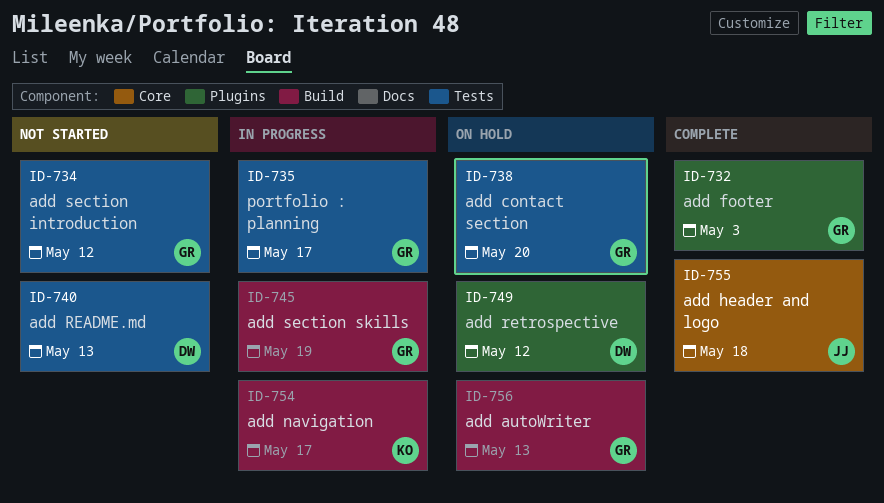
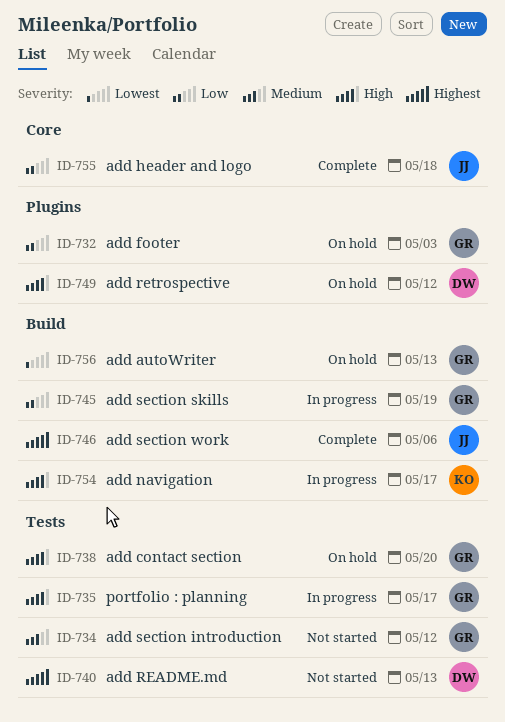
ID-732, status: Complete -> On hold
ID-746: none -> present

